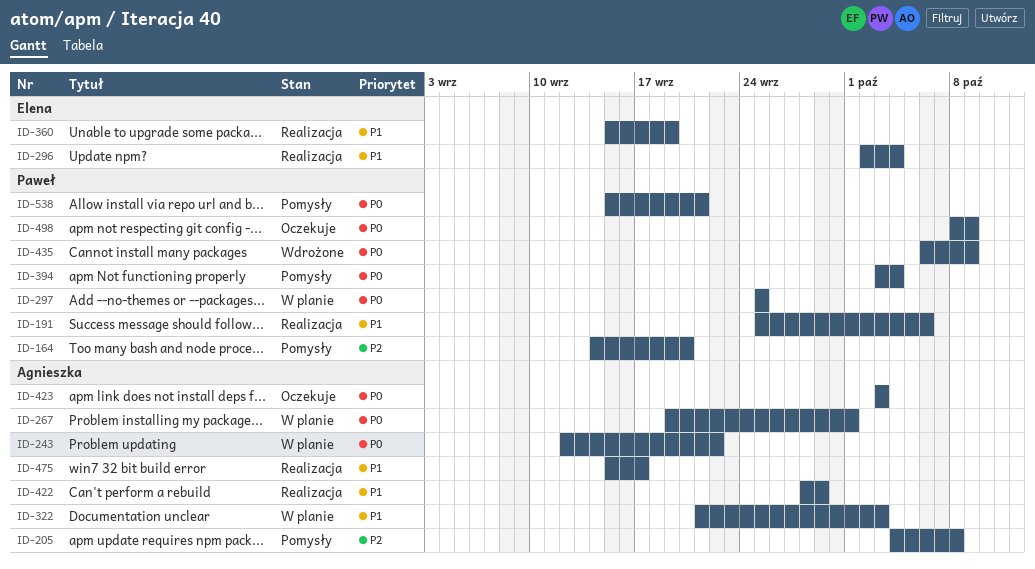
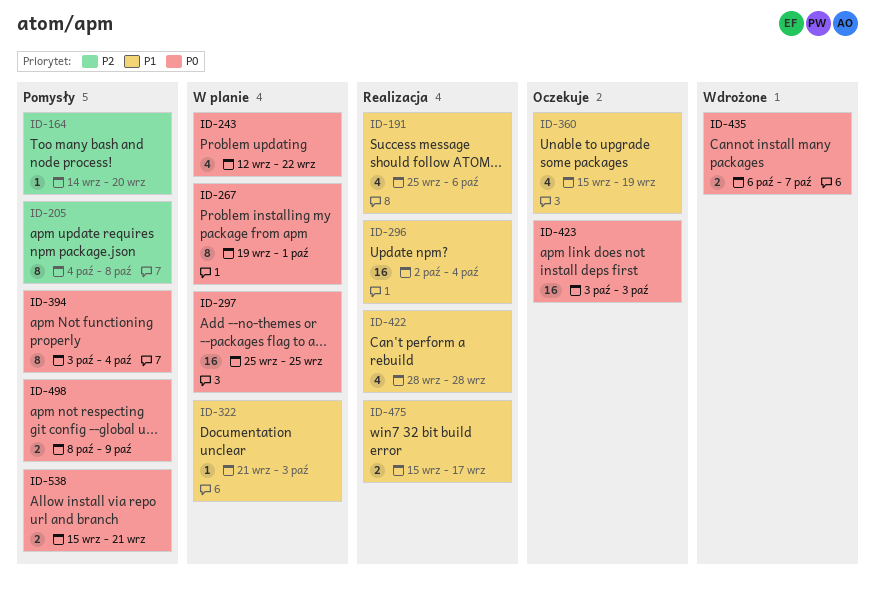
ID-360, status: Realizacja -> Oczekuje
ID-422, due: Sep 29 -> Sep 28
ID-435, due: Oct 9 -> Oct 7
ID-498, status: Oczekuje -> Pomysły

